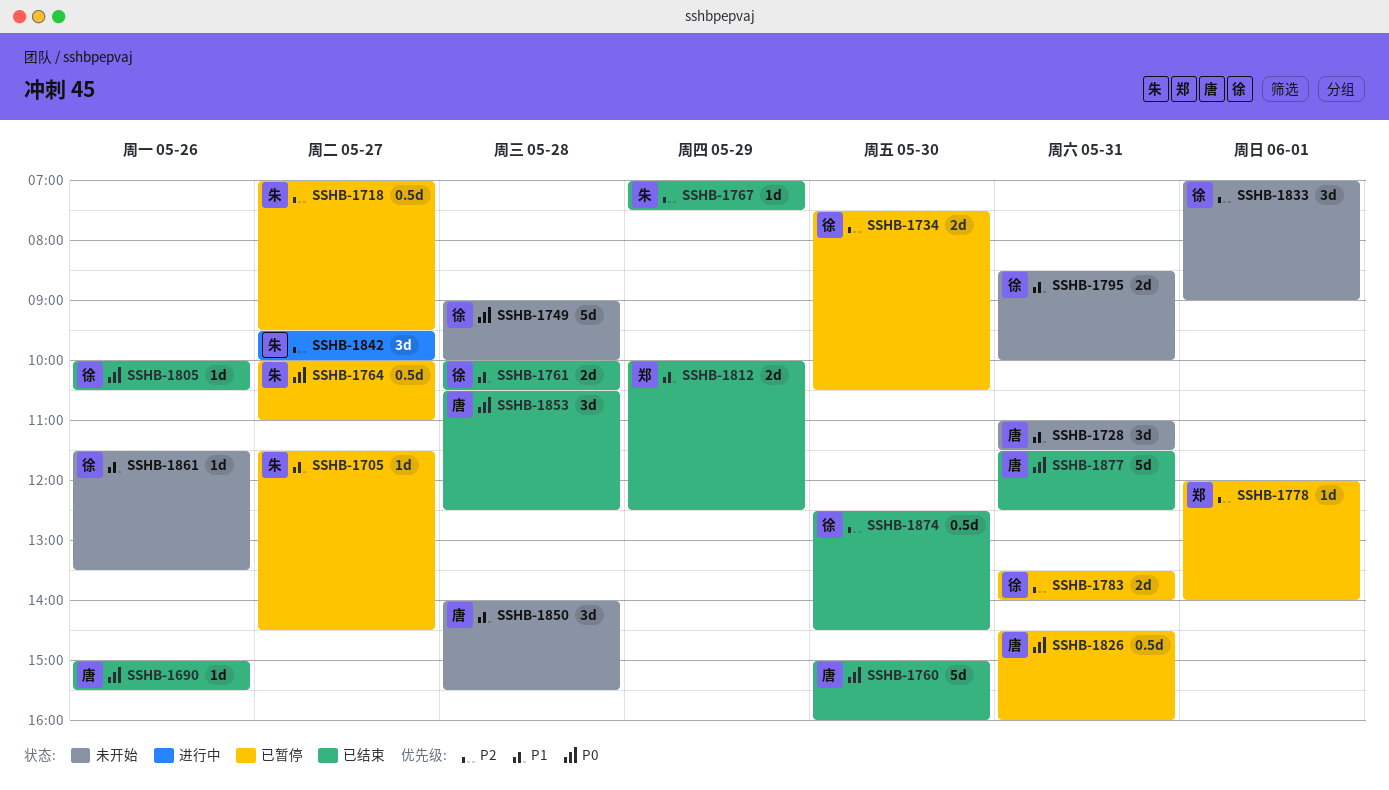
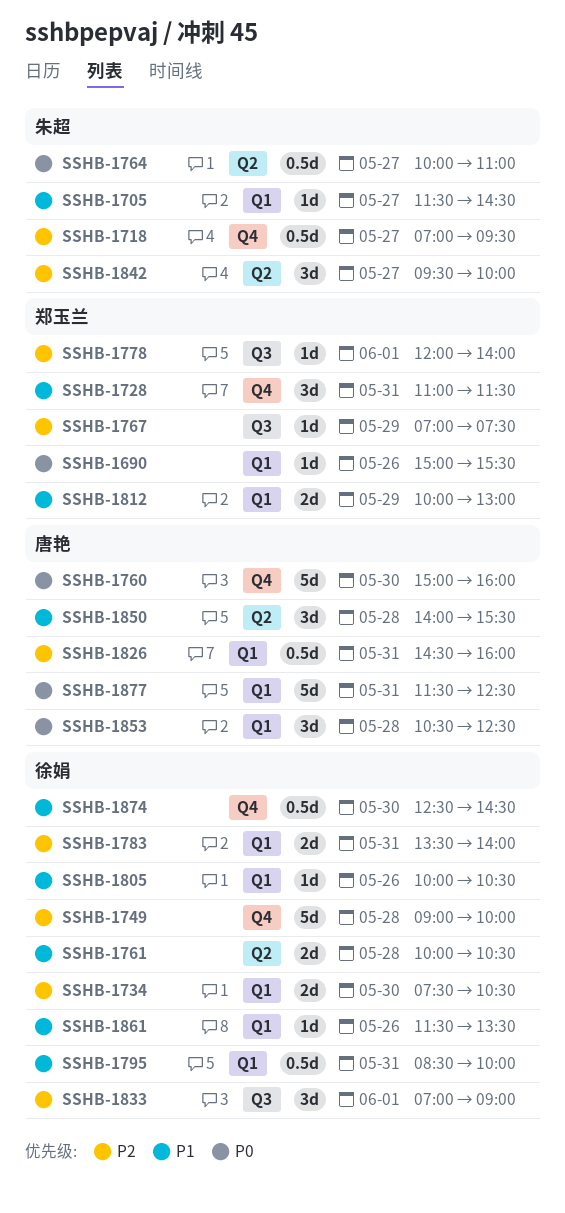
SSHB-1690, owner: 唐艳 -> 郑玉兰
SSHB-1728, owner: 唐艳 -> 郑玉兰
SSHB-1749, priority: P0 -> P2
SSHB-1767, owner: 朱超 -> 郑玉兰
SSHB-1795, estimate: 2d -> 0.5d
SSHB-1805, priority: P0 -> P1
SSHB-1812, ends: 12:30 -> 13:00
SSHB-1826, priority: P0 -> P2
SSHB-1874, priority: P2 -> P1

